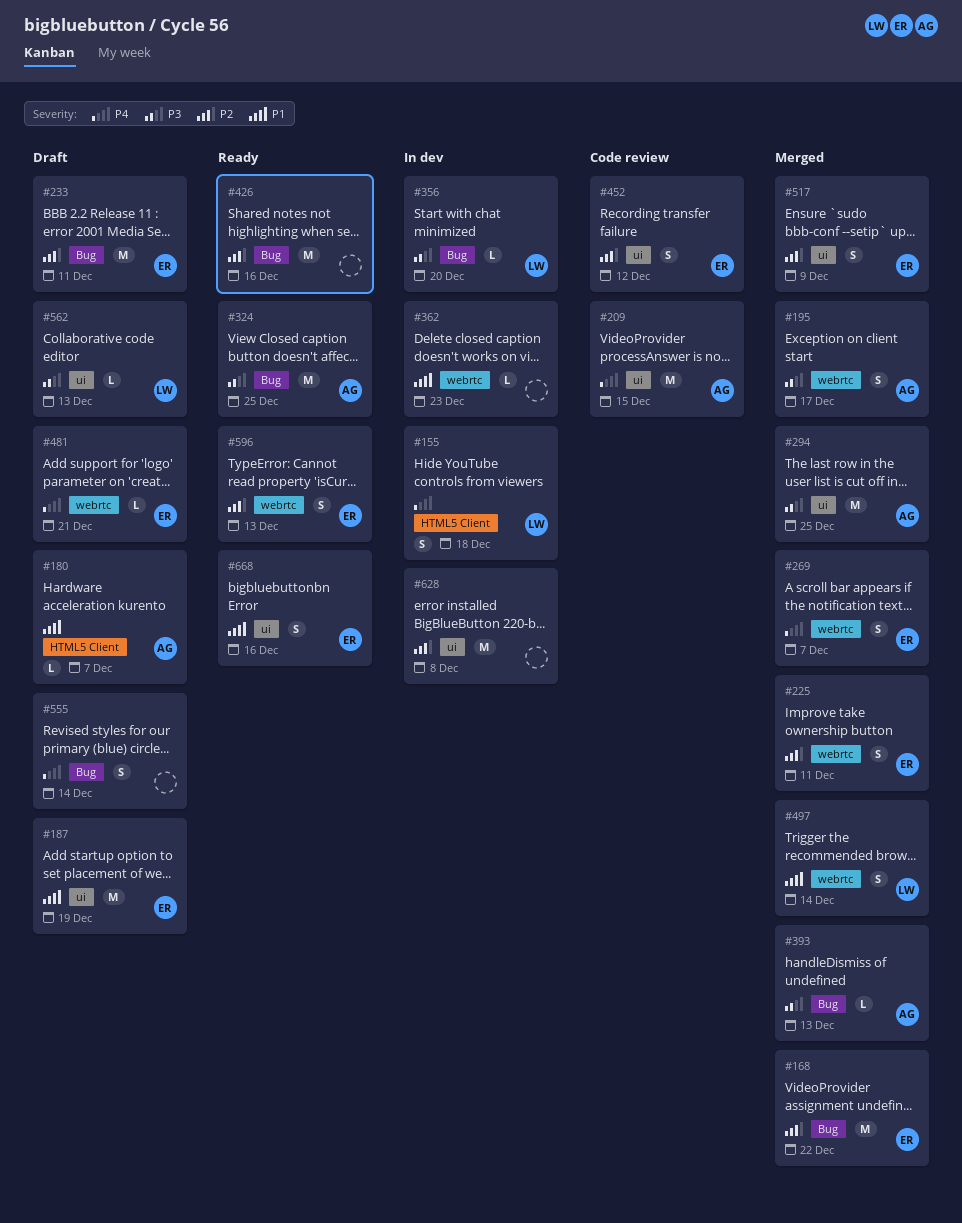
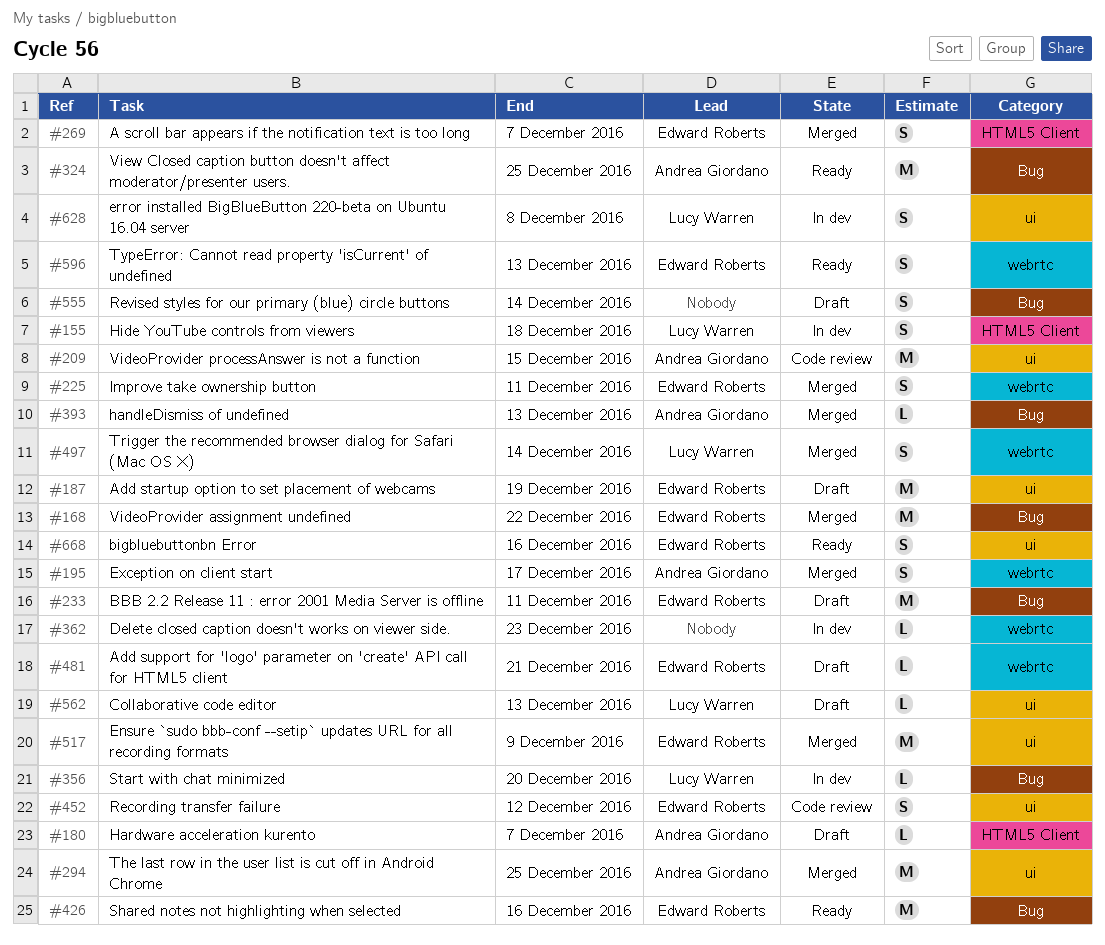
#269, label: webrtc -> HTML5 Client
#426, owner: none -> Edward Roberts
#517, estimate: S -> M
#628, owner: none -> Lucy Warren
#628, estimate: M -> S

